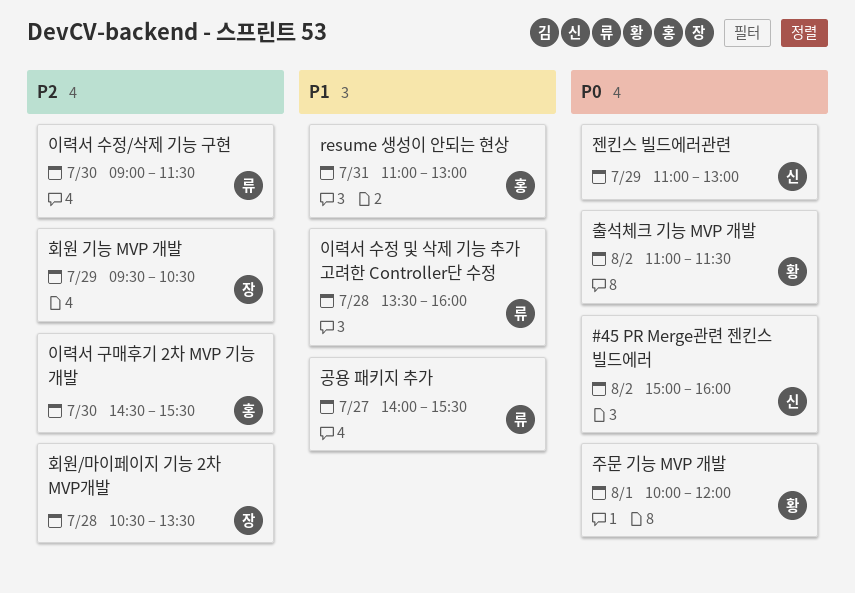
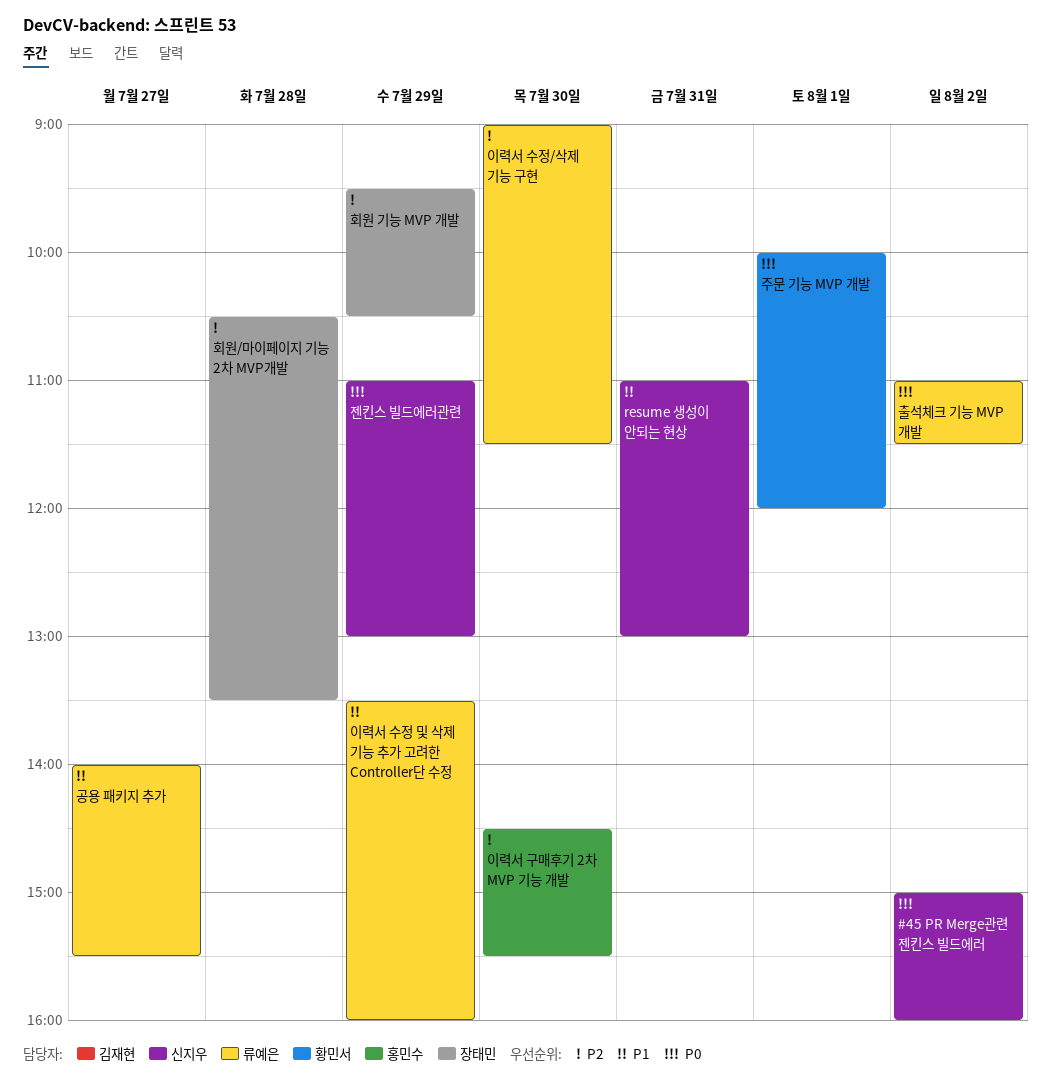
resume 생성이 안되는 현상, owner: 홍민수 -> 신지우
이력서 수정 및 삭제 기능 추가 고려한 Controller단 수정, day: Jul 28 -> Jul 29
출석체크 기능 MVP 개발, owner: 황민서 -> 류예은

